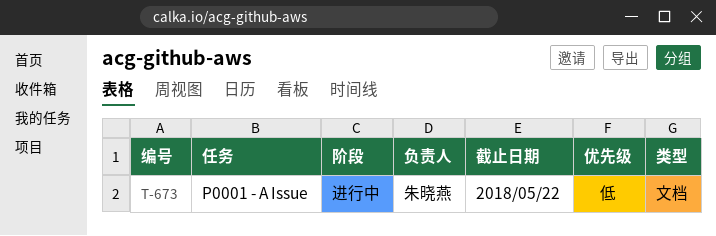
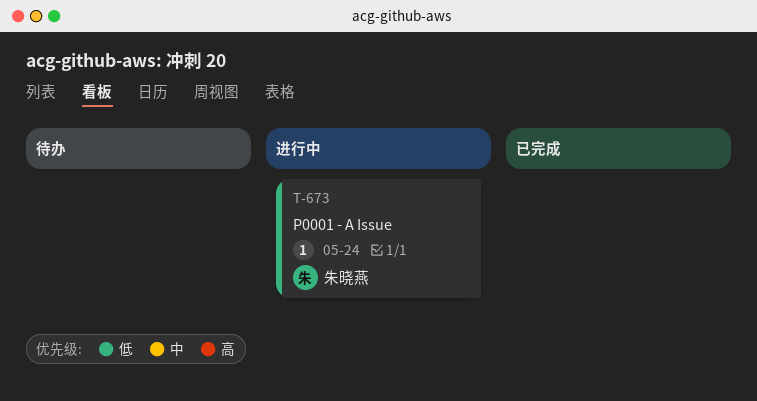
T-673, due: May 22 -> May 24

